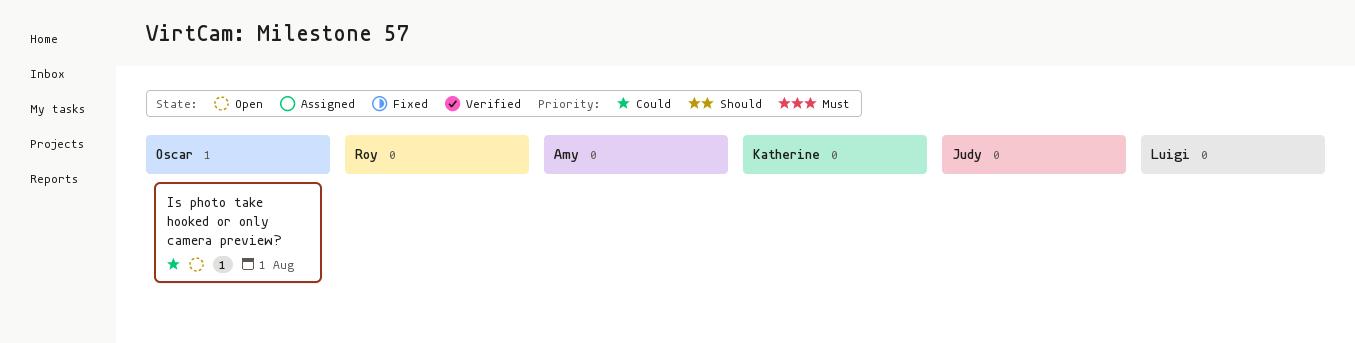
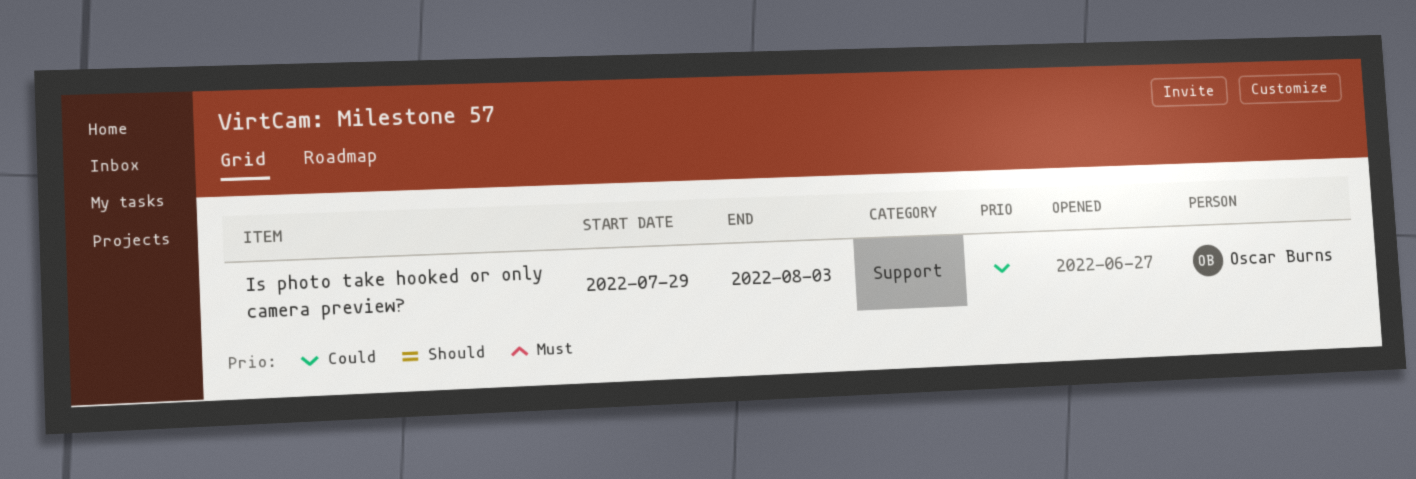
Is photo take hooked or only camera preview?, due: Aug 1 -> Aug 3

